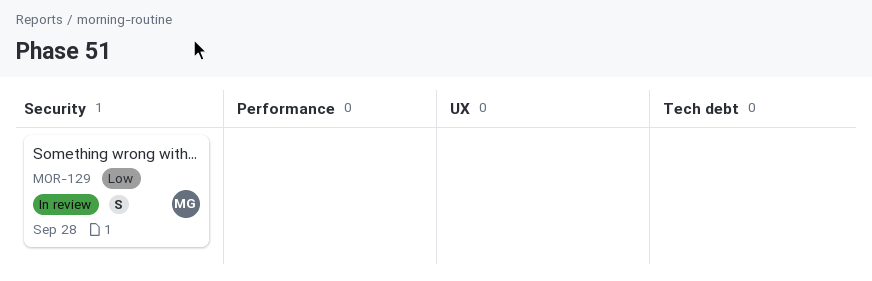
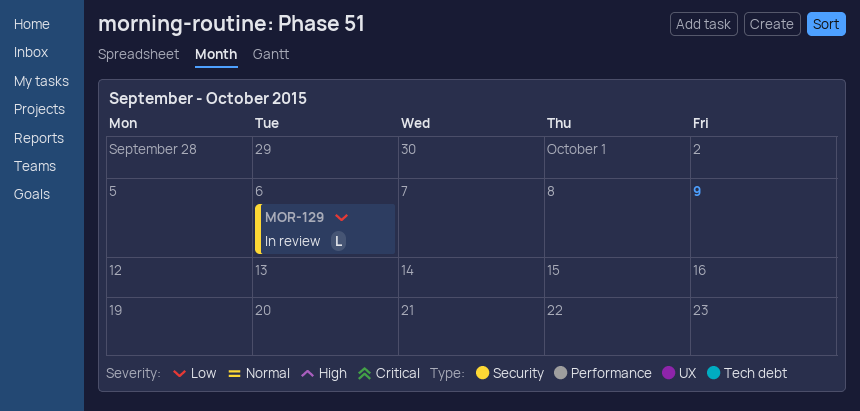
MOR-129, estimate: S -> L
MOR-129, due: Sep 28 -> Oct 6

